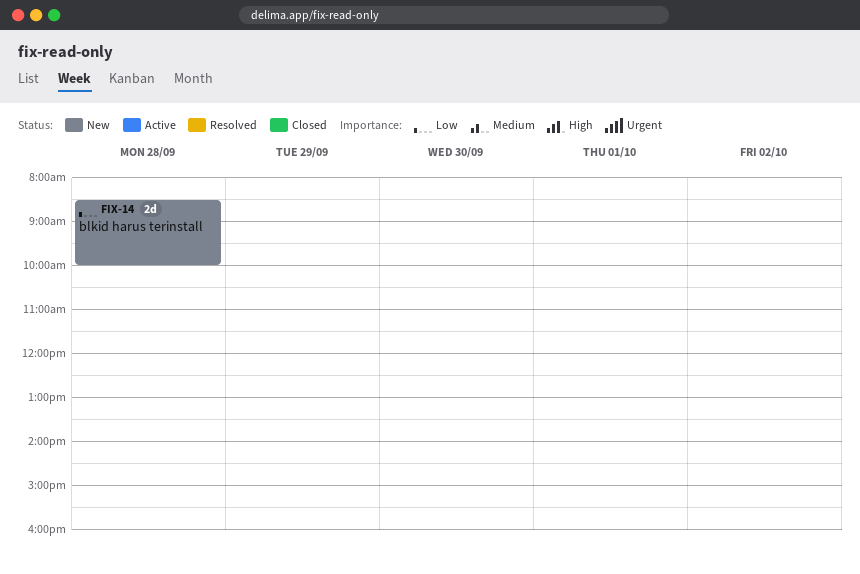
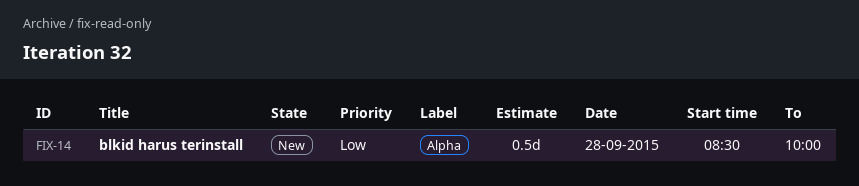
FIX-14, estimate: 2d -> 0.5d

